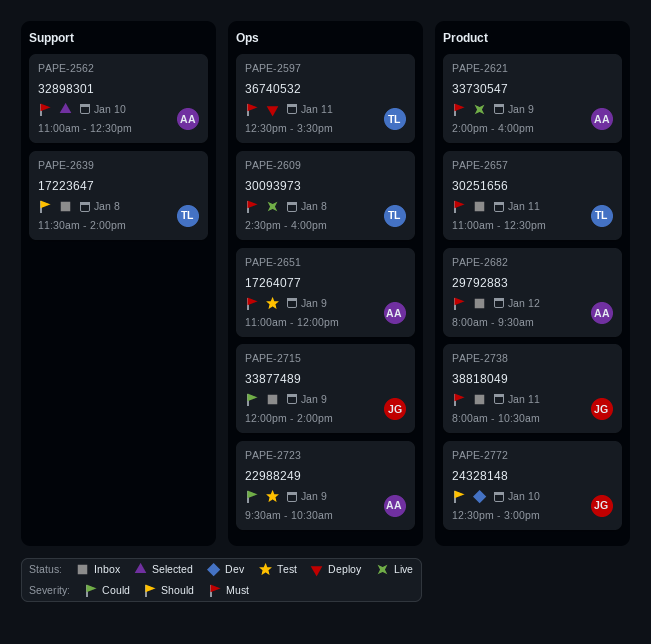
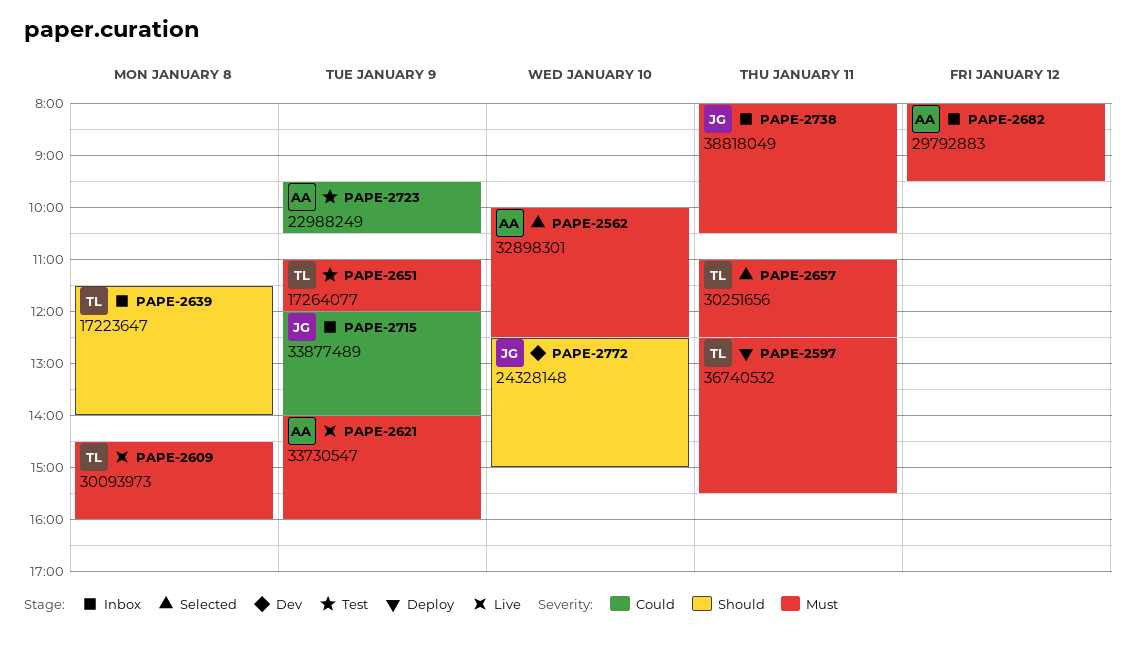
PAPE-2562, begins: 11:00 -> 10:00
PAPE-2651, owner: AA -> TL
PAPE-2657, status: Inbox -> Selected

